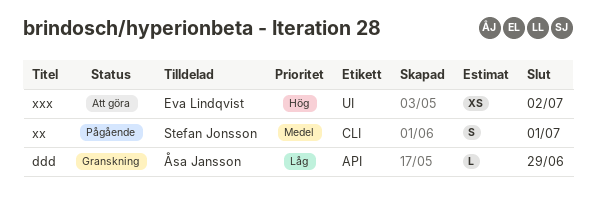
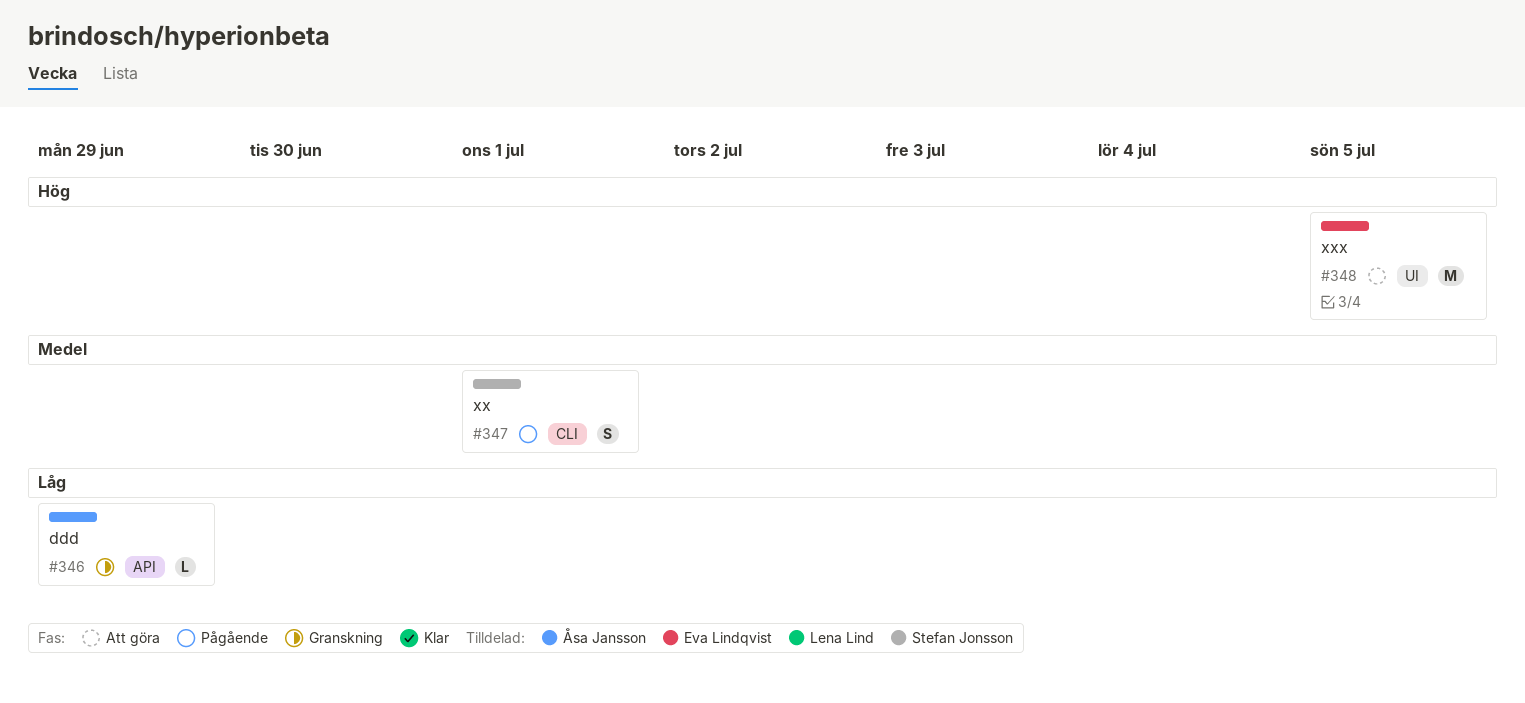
xxx, estimate: XS -> M
xxx, due: Jul 2 -> Jul 5

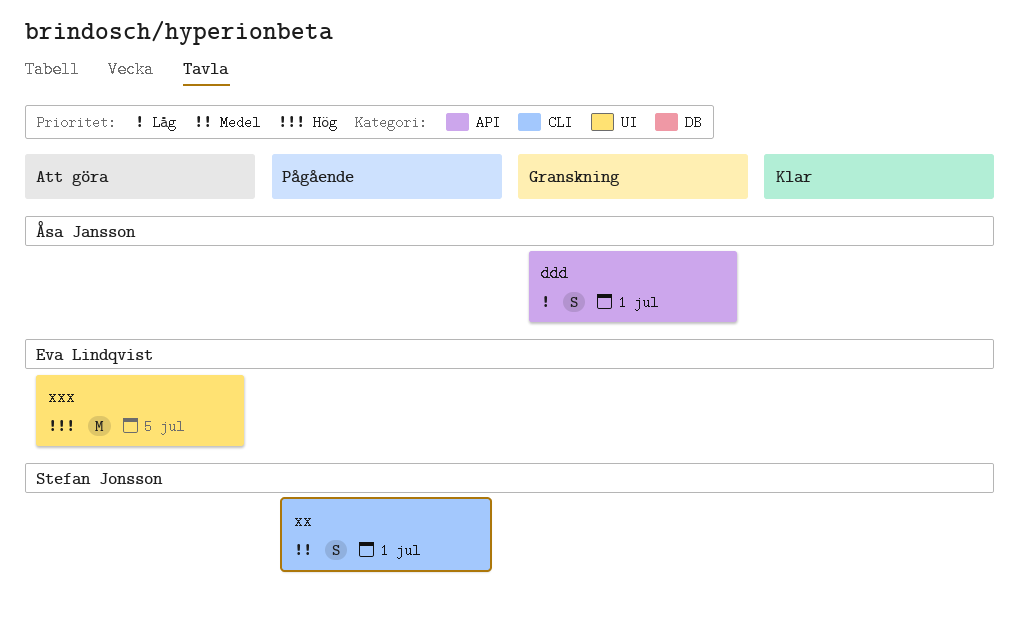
ddd, estimate: L -> S
ddd, due: Jun 29 -> Jul 1

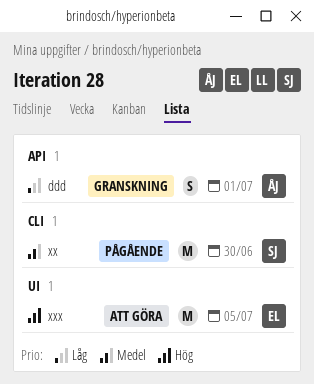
xx, estimate: S -> M
xx, due: Jul 1 -> Jun 30

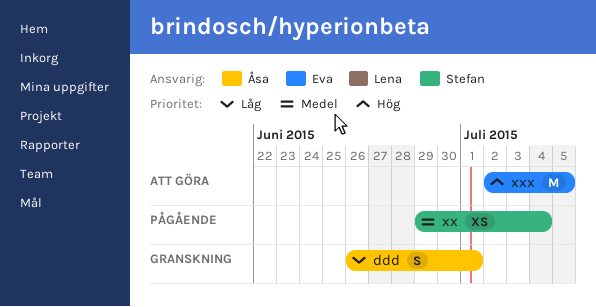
xx, estimate: M -> XS
xx, due: Jun 30 -> Jul 4

